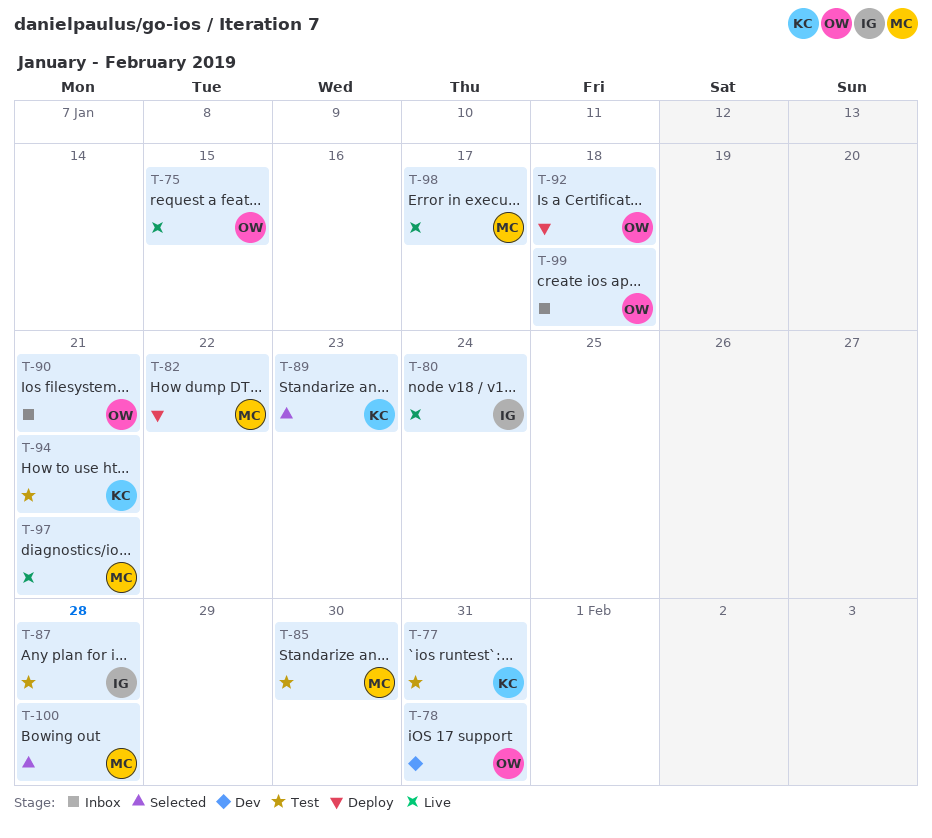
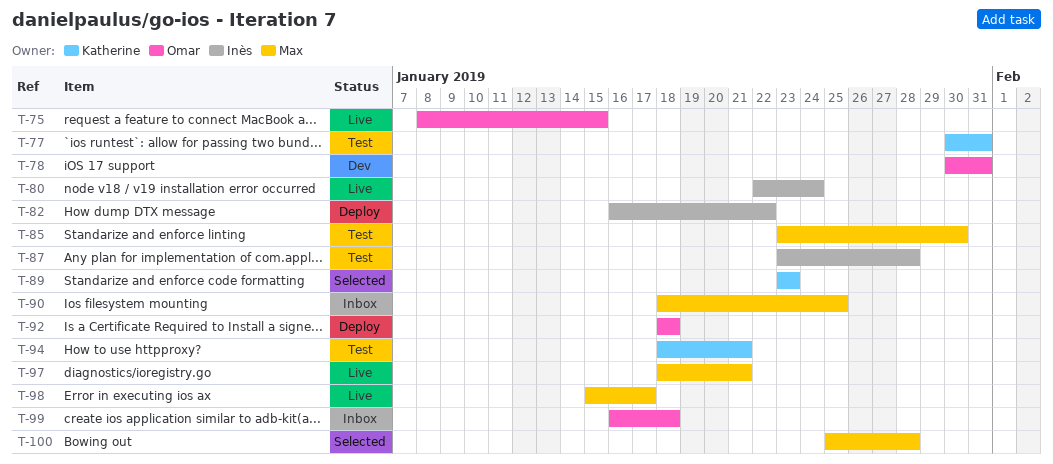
T-82, owner: Max -> Inès
T-90, owner: Omar -> Max
T-90, due: Jan 21 -> Jan 25

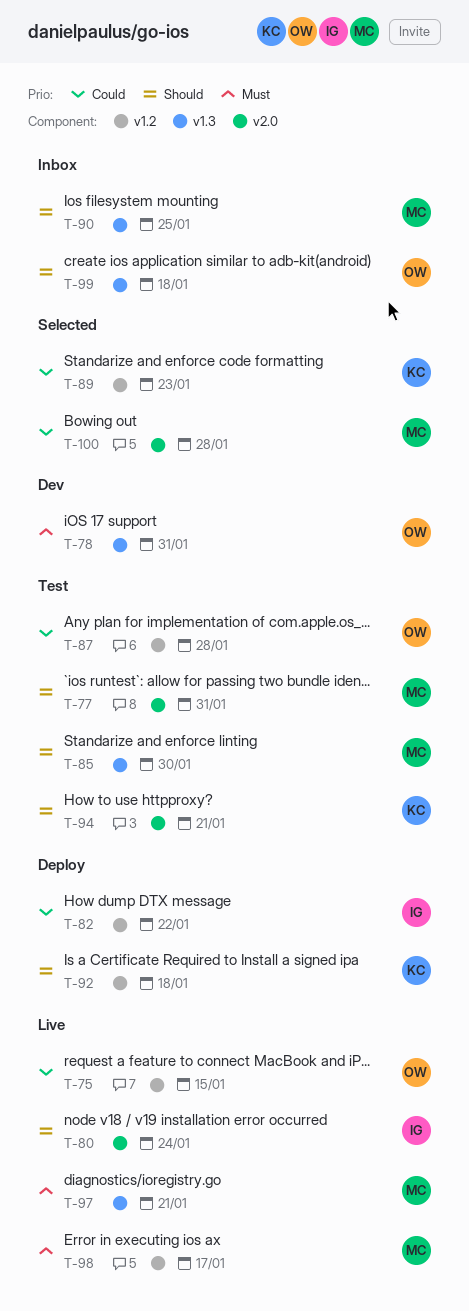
T-77, owner: Katherine -> Max
T-87, owner: Inès -> Omar
T-92, owner: Omar -> Katherine

